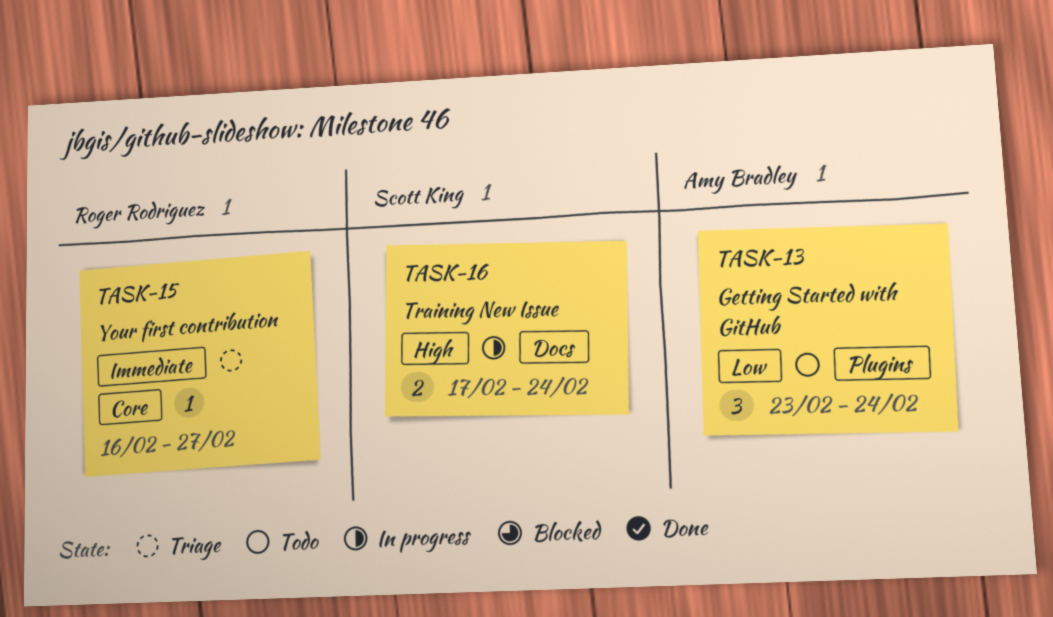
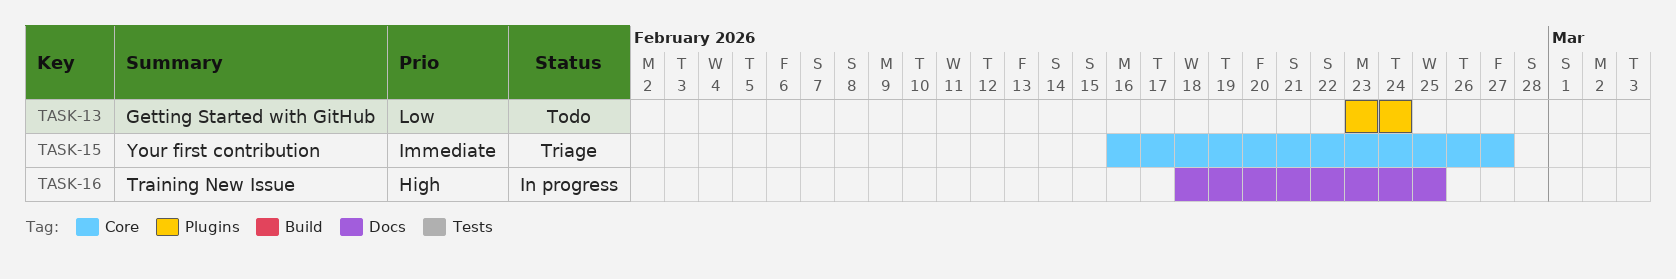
TASK-16, start: Feb 17 -> Feb 18
TASK-16, due: Feb 24 -> Feb 25

